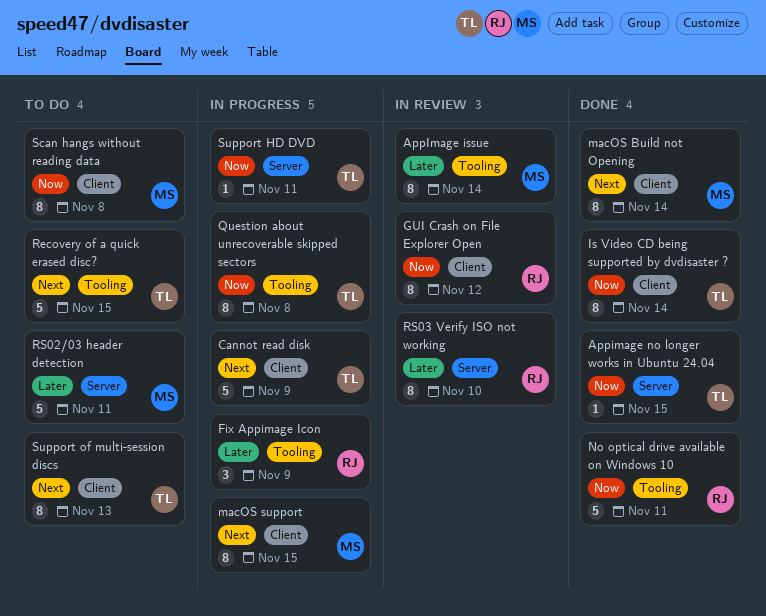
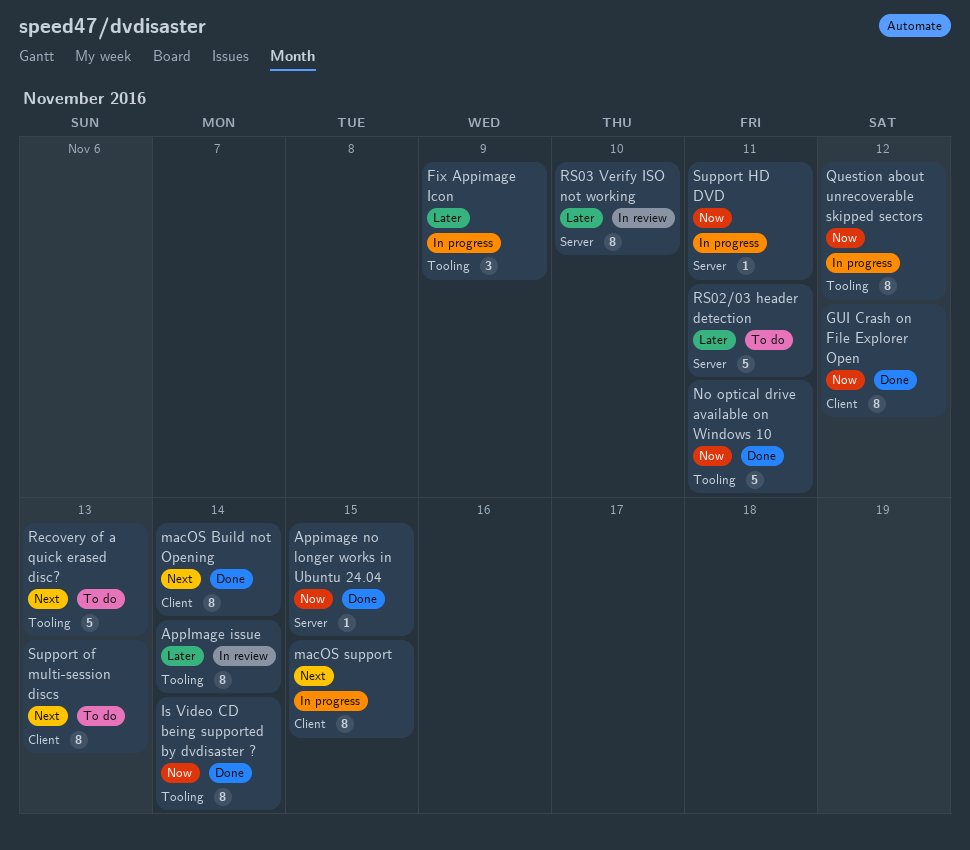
Cannot read disk: present -> none
GUI Crash on File Explorer Open, status: In review -> Done
Is Video CD being supported by dvdisaster ?, label: Client -> Tooling
Question about unrecoverable skipped sectors, due: Nov 8 -> Nov 12
Recovery of a quick erased disc?, due: Nov 15 -> Nov 13
Scan hangs without reading data: present -> none

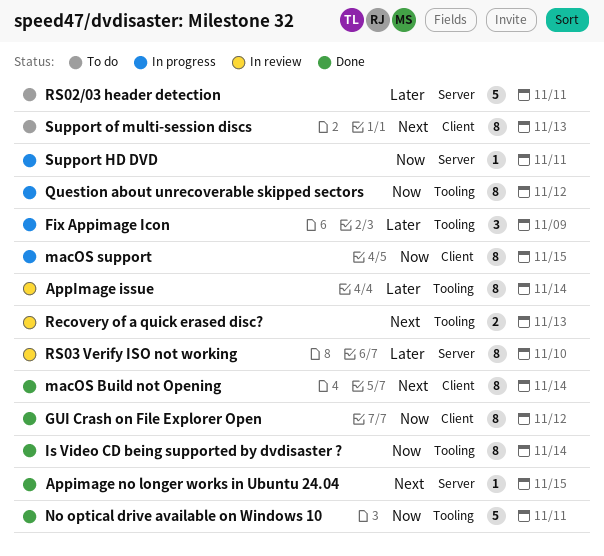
Appimage no longer works in Ubuntu 24.04, priority: Now -> Next
macOS support, priority: Next -> Now
Recovery of a quick erased disc?, status: To do -> In review
Recovery of a quick erased disc?, estimate: 5 -> 2

